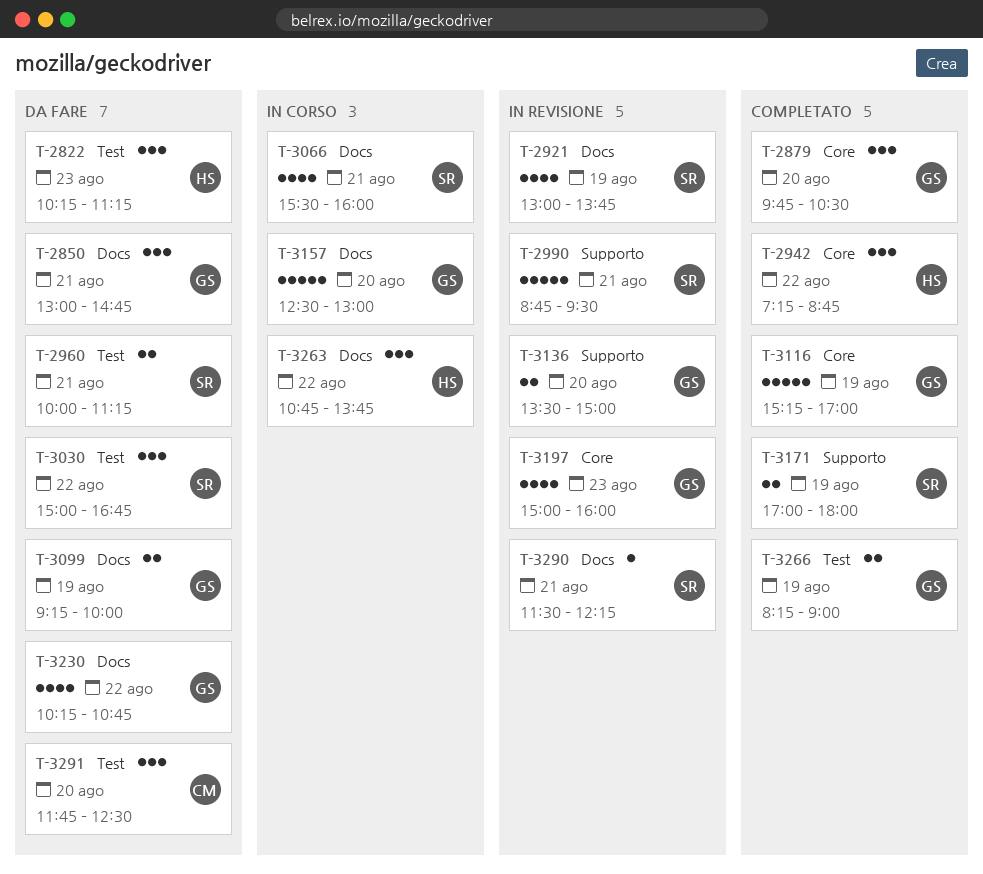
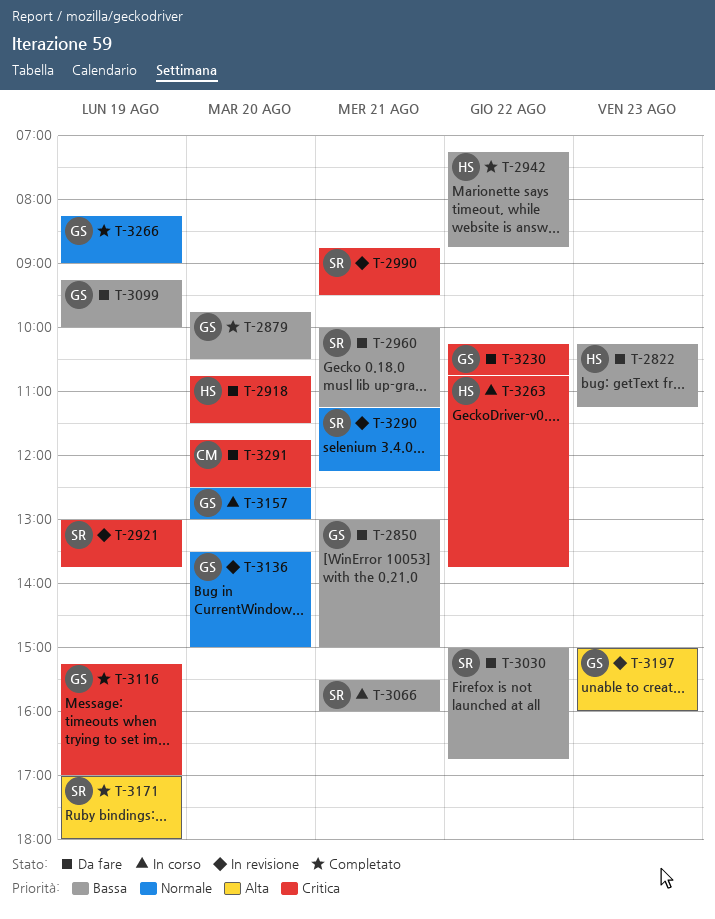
T-2850, ends: 14:45 -> 15:00
T-2918: none -> present
T-3290, begins: 11:30 -> 11:15

